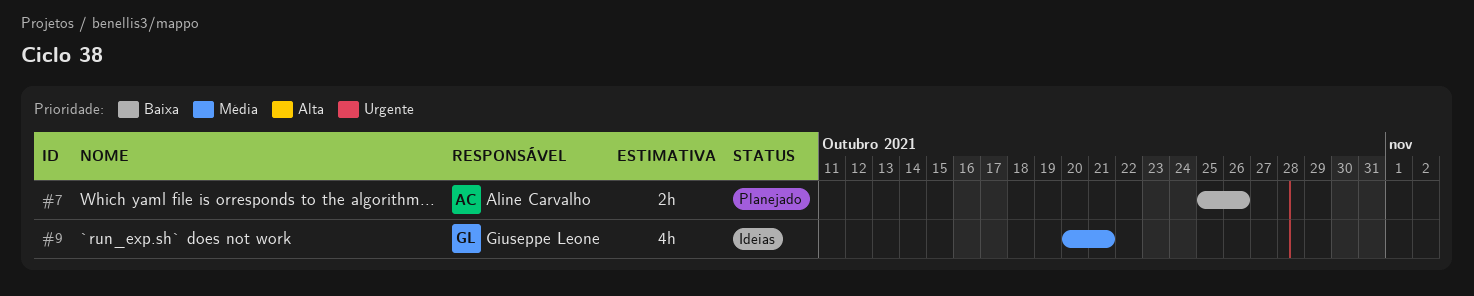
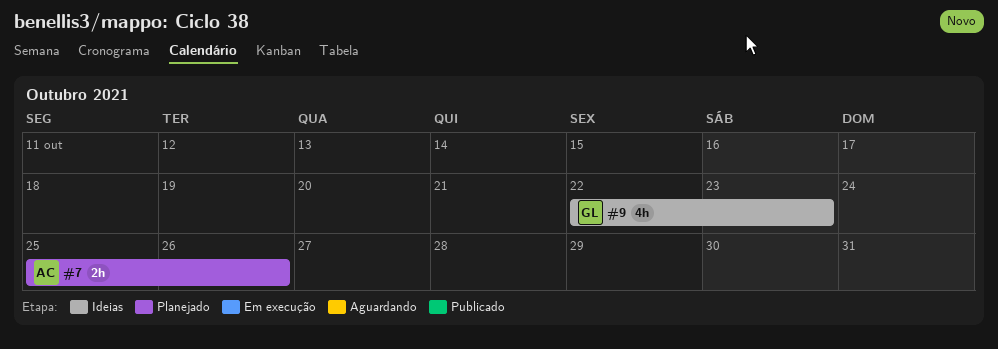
#9, start: Oct 20 -> Oct 22
#9, due: Oct 21 -> Oct 23

